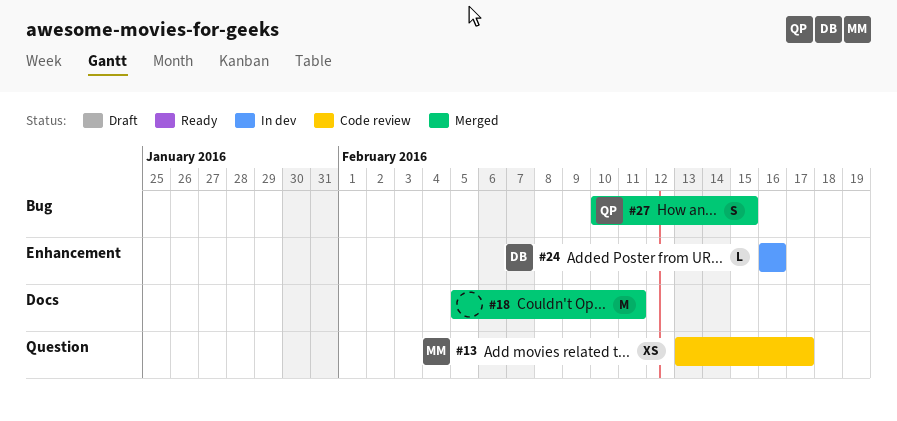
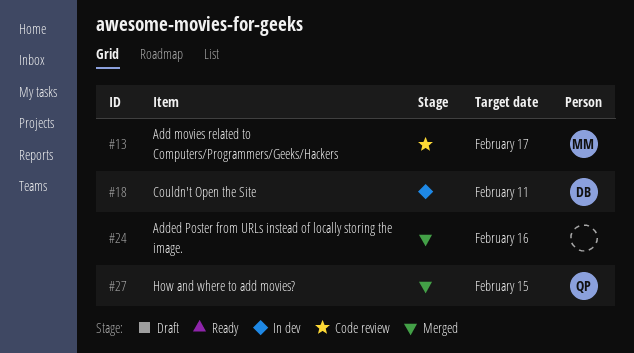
#18, status: Merged -> In dev
#18, owner: none -> DB
#24, status: In dev -> Merged
#24, owner: DB -> none

